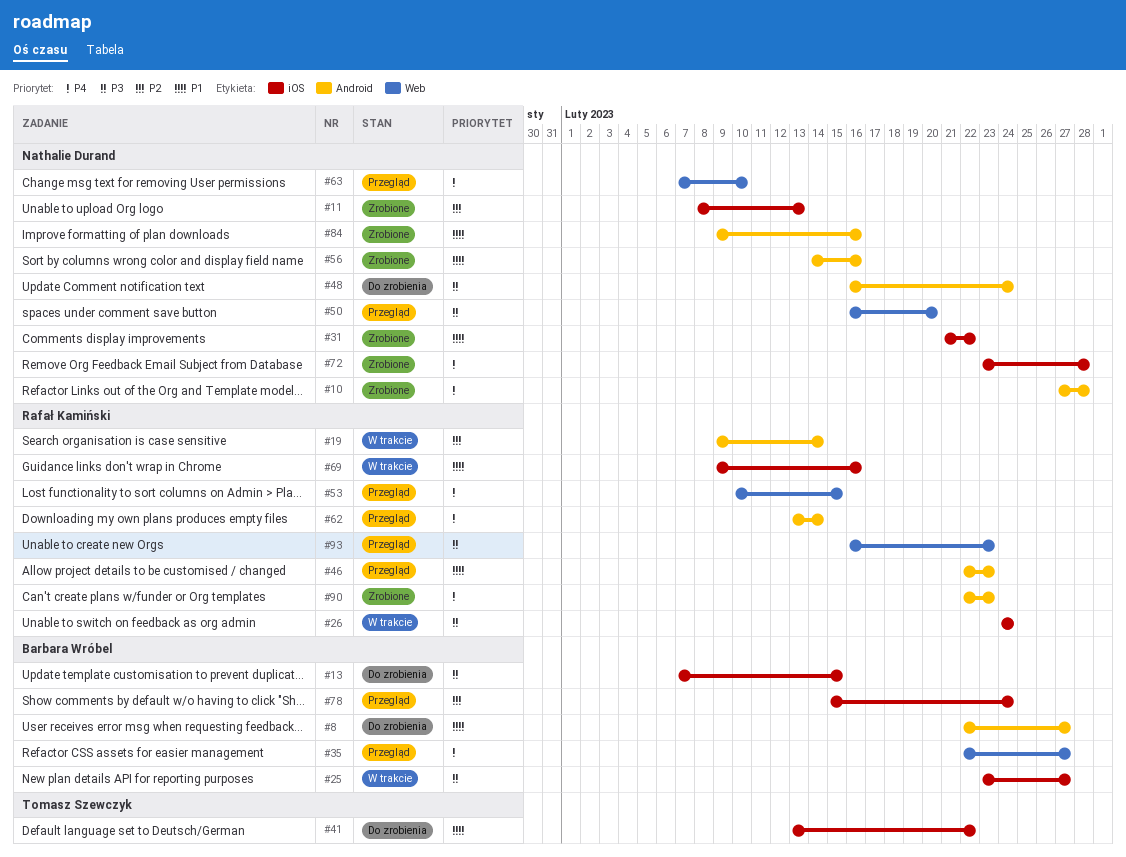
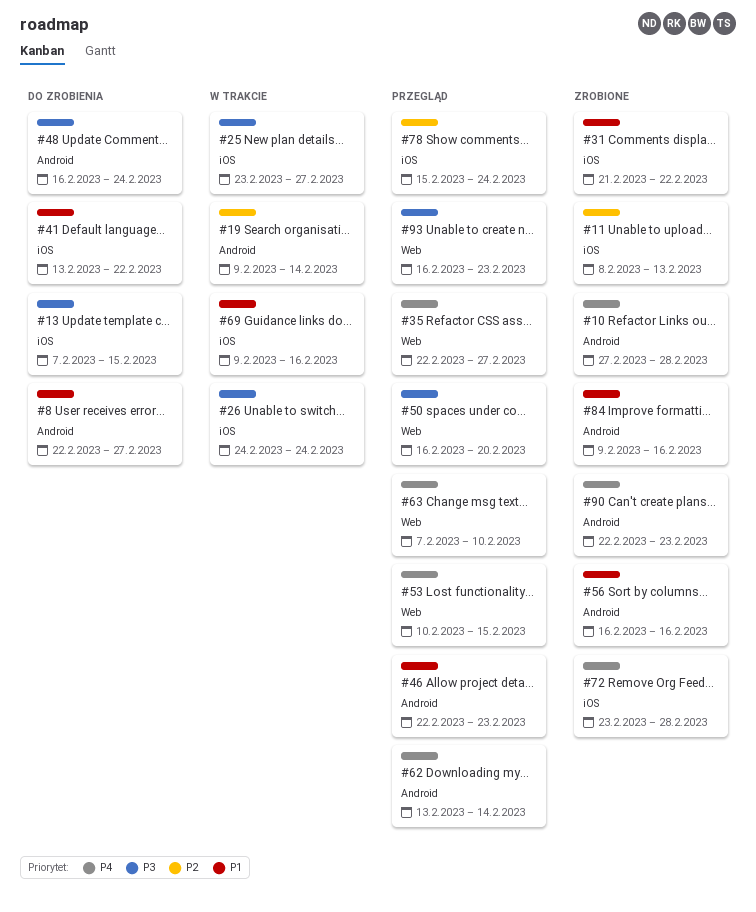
#56, start: Feb 14 -> Feb 16

